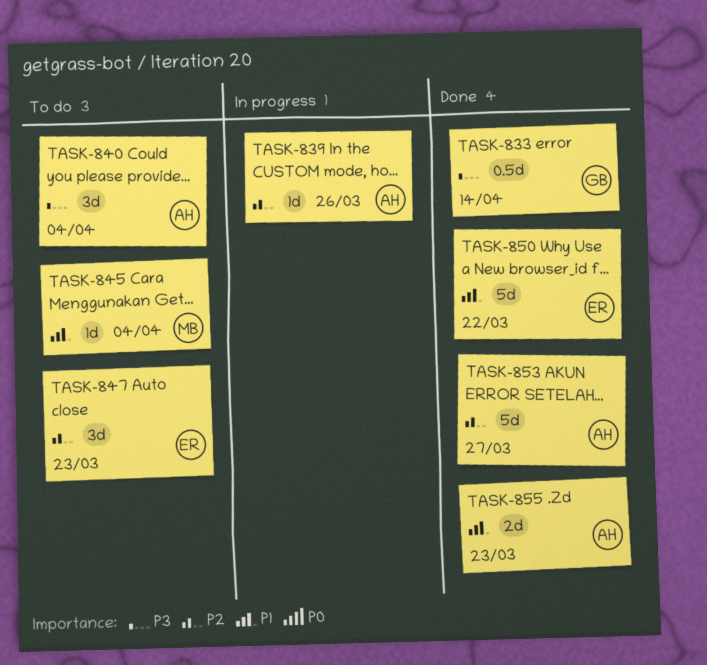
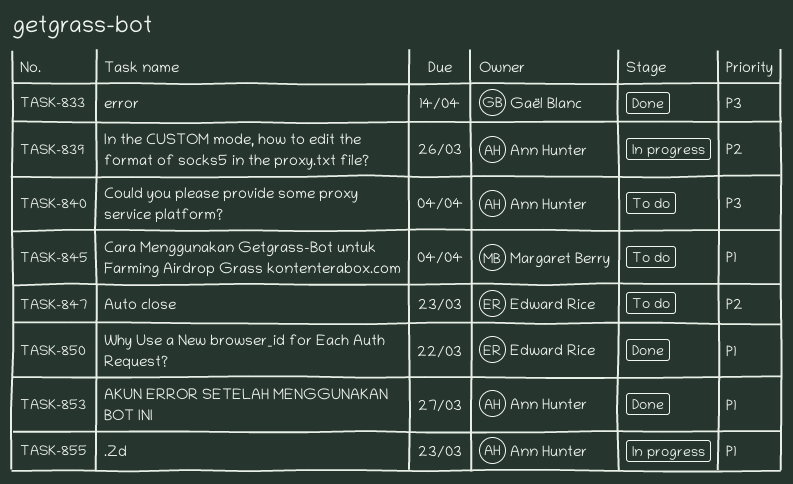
TASK-853, priority: P2 -> P1
TASK-855, status: Done -> In progress

